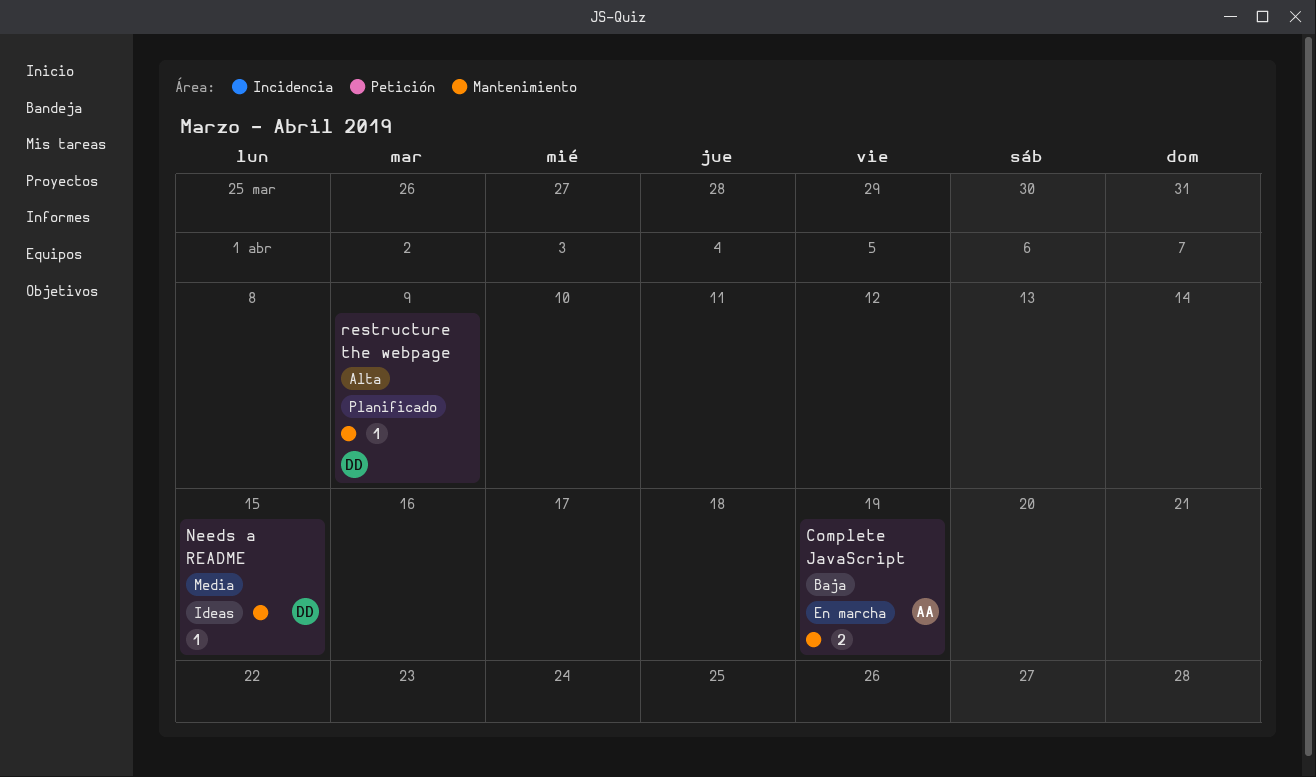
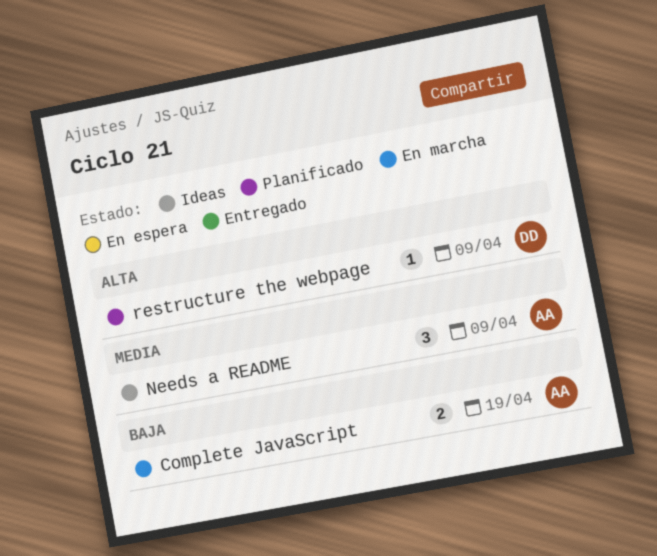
Needs a README, owner: DD -> AA
Needs a README, estimate: 1 -> 3
Needs a README, due: Apr 15 -> Apr 9

